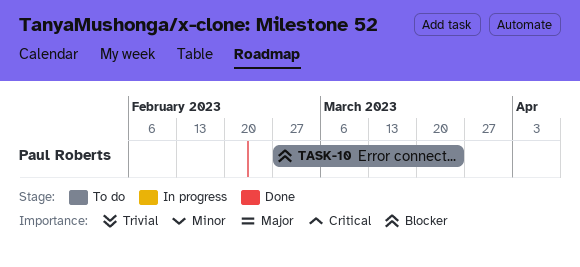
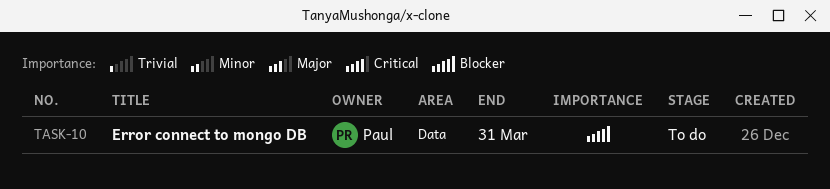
TASK-10, due: Mar 24 -> Mar 31

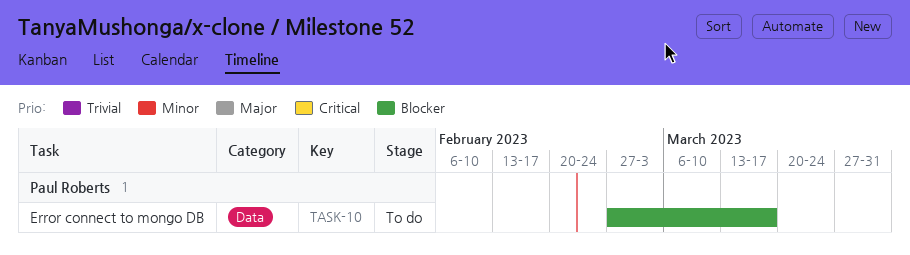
TASK-10, due: Mar 31 -> Mar 17

